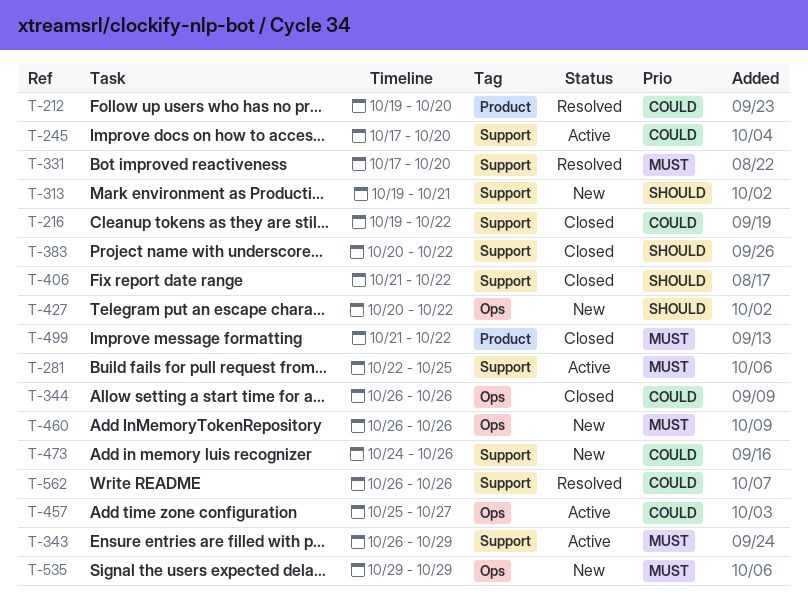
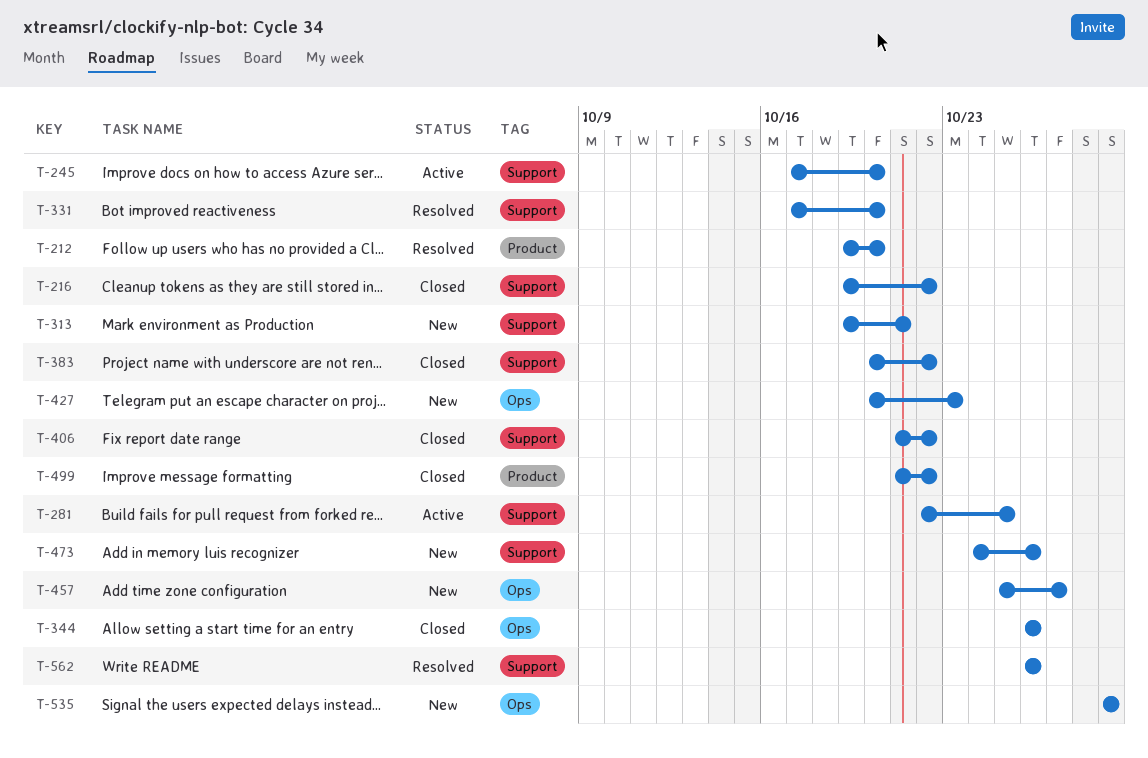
T-343: present -> none
T-427, due: Oct 22 -> Oct 23
T-457, status: Active -> New
T-460: present -> none

